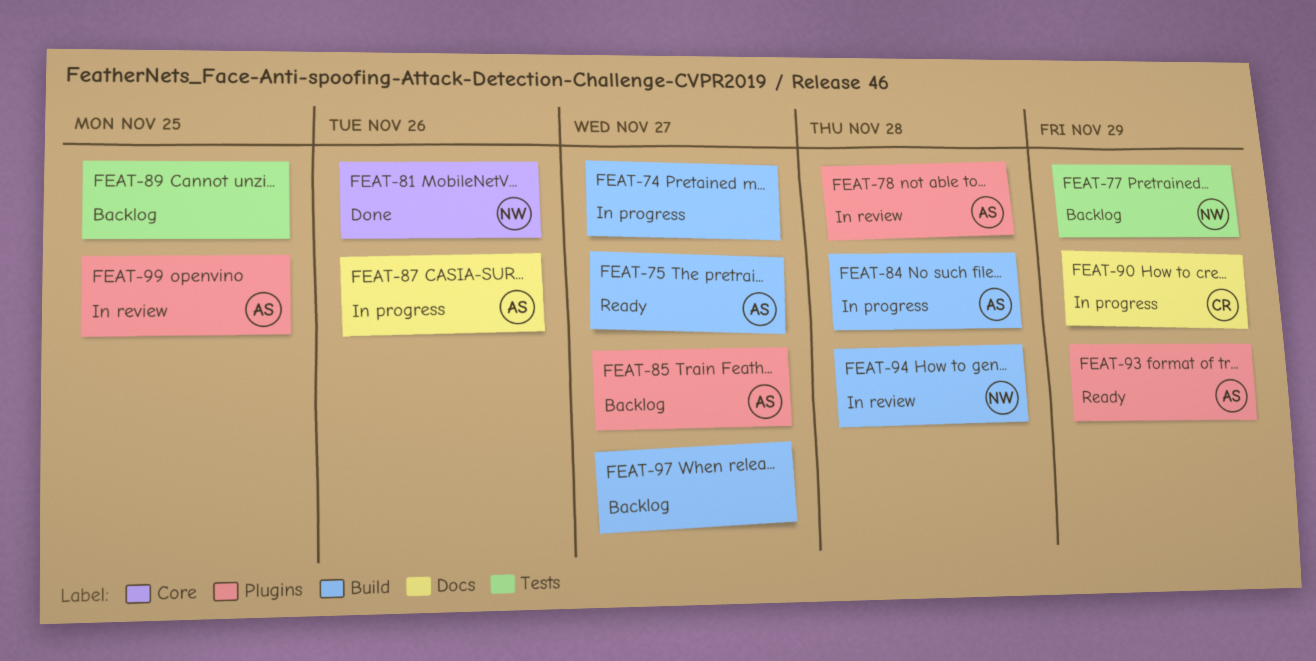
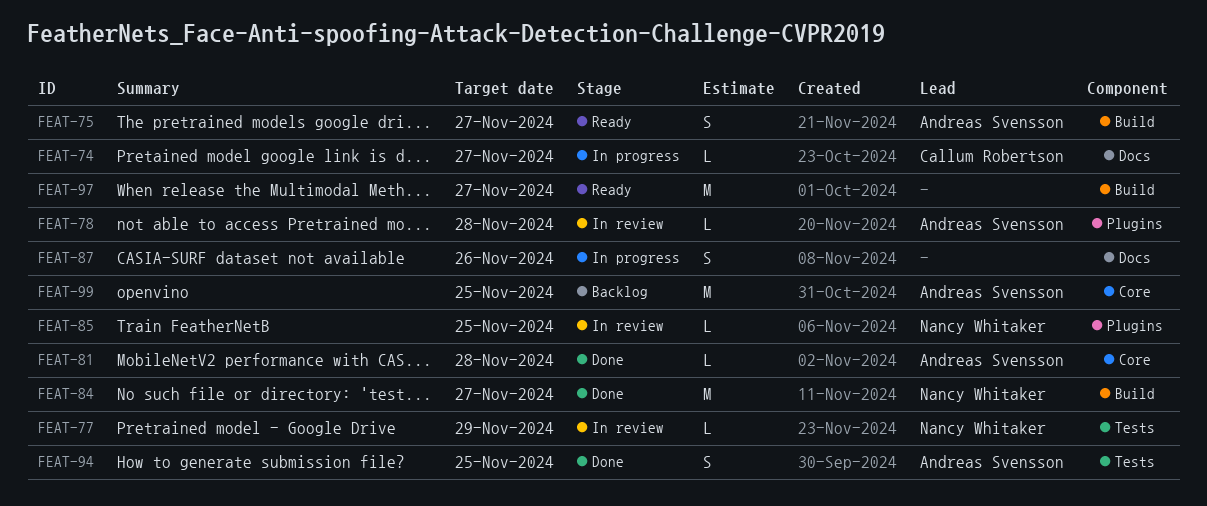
FEAT-74, owner: none -> Callum Robertson
FEAT-74, label: Build -> Docs
FEAT-77, status: Backlog -> In review
FEAT-81, owner: Nancy Whitaker -> Andreas Svensson
FEAT-81, due: Nov 26 -> Nov 28
FEAT-84, status: In progress -> Done
FEAT-84, owner: Andreas Svensson -> Nancy Whitaker
FEAT-84, due: Nov 28 -> Nov 27
FEAT-85, status: Backlog -> In review
FEAT-85, owner: Andreas Svensson -> Nancy Whitaker
FEAT-85, due: Nov 27 -> Nov 25
FEAT-87, owner: Andreas Svensson -> none
FEAT-89: present -> none
FEAT-90: present -> none
FEAT-93: present -> none
FEAT-94, status: In review -> Done
FEAT-94, owner: Nancy Whitaker -> Andreas Svensson
FEAT-94, label: Build -> Tests
FEAT-94, due: Nov 28 -> Nov 25
FEAT-97, status: Backlog -> Ready
FEAT-99, status: In review -> Backlog
FEAT-99, label: Plugins -> Core

